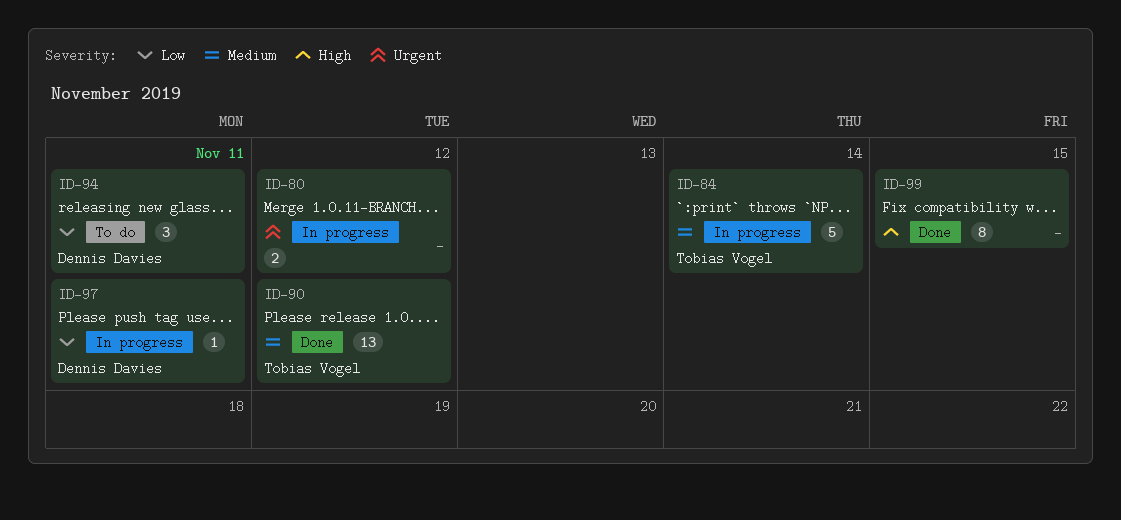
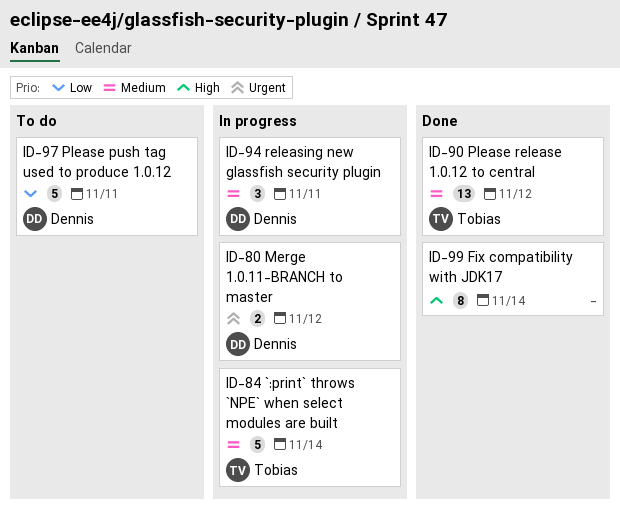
ID-80, owner: none -> Dennis Davies
ID-94, status: To do -> In progress
ID-94, priority: Low -> Medium
ID-97, status: In progress -> To do
ID-97, estimate: 1 -> 5
ID-99, due: Nov 15 -> Nov 14

